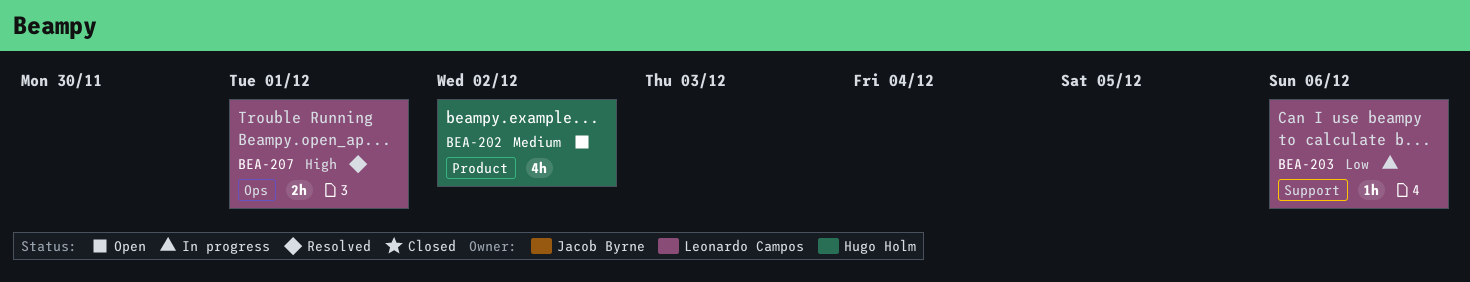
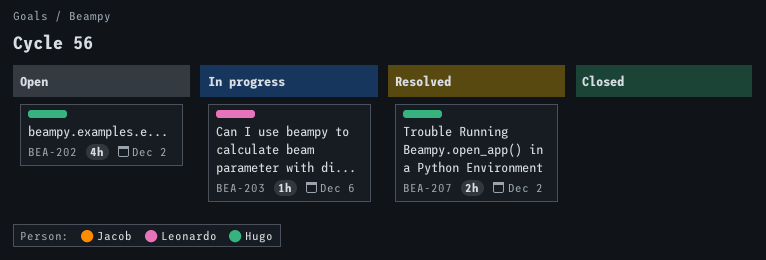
BEA-207, owner: Leonardo Campos -> Hugo Holm
BEA-207, due: Dec 1 -> Dec 2

